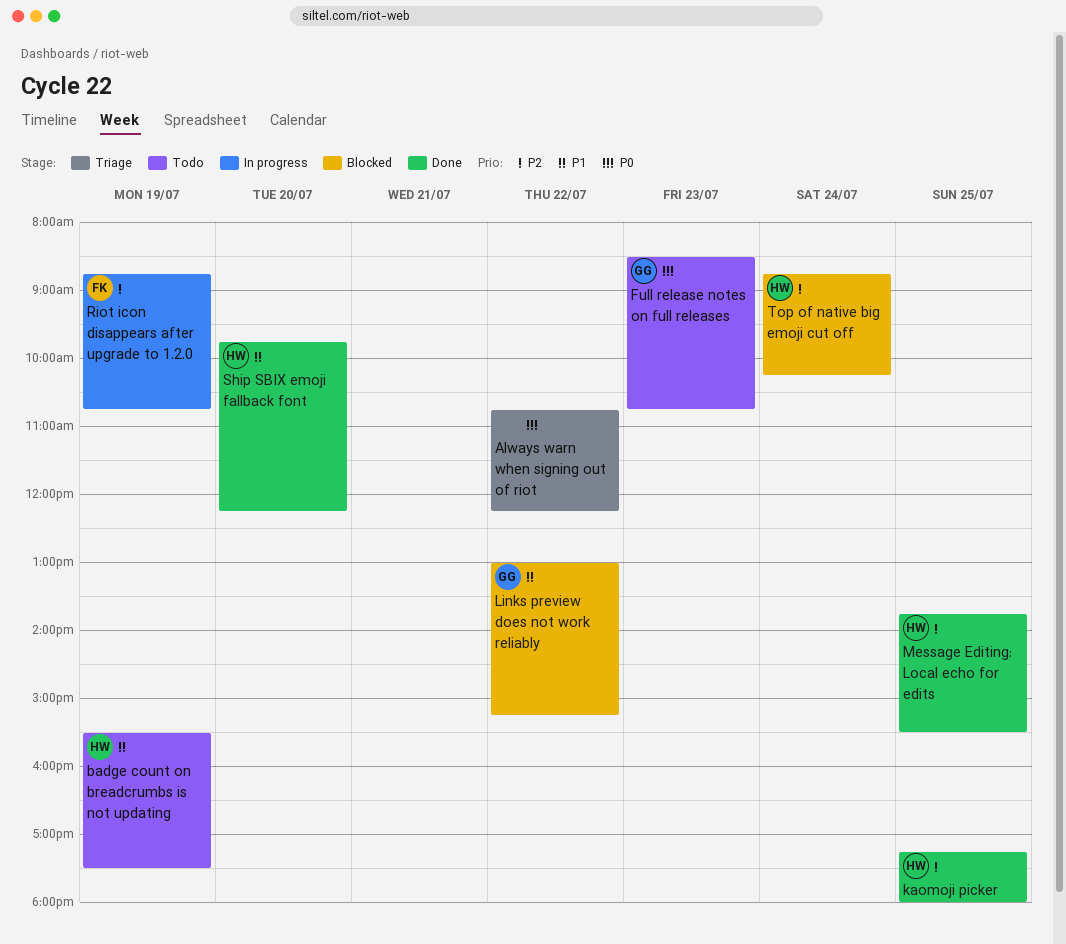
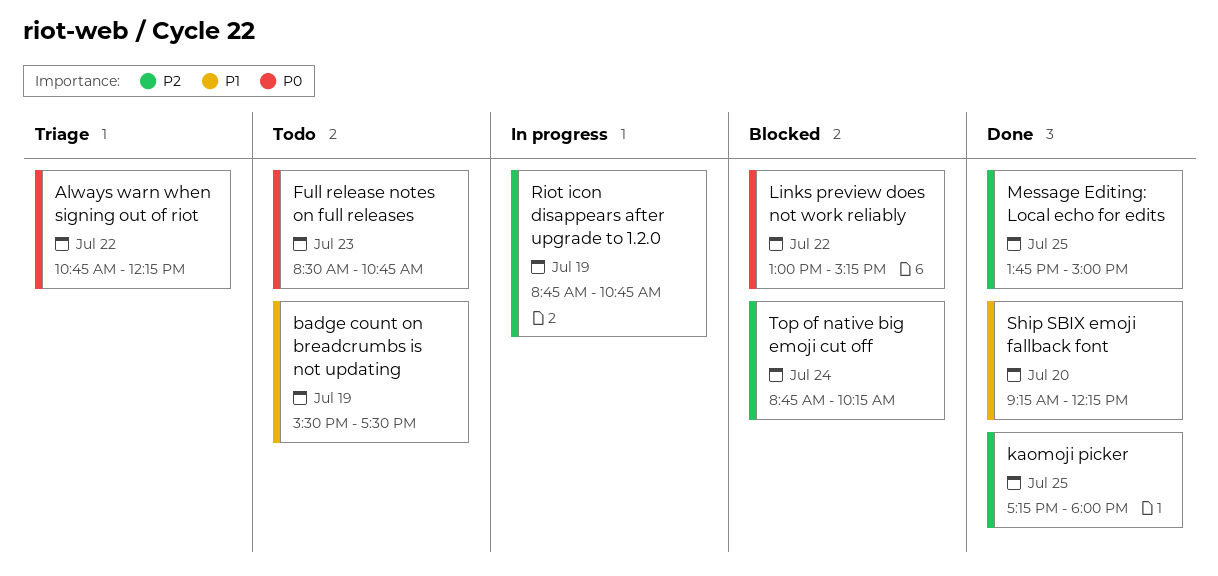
Links preview does not work reliably, priority: P1 -> P0
Message Editing: Local echo for edits, ends: 15:30 -> 15:00
Ship SBIX emoji fallback font, begins: 09:45 -> 09:15

